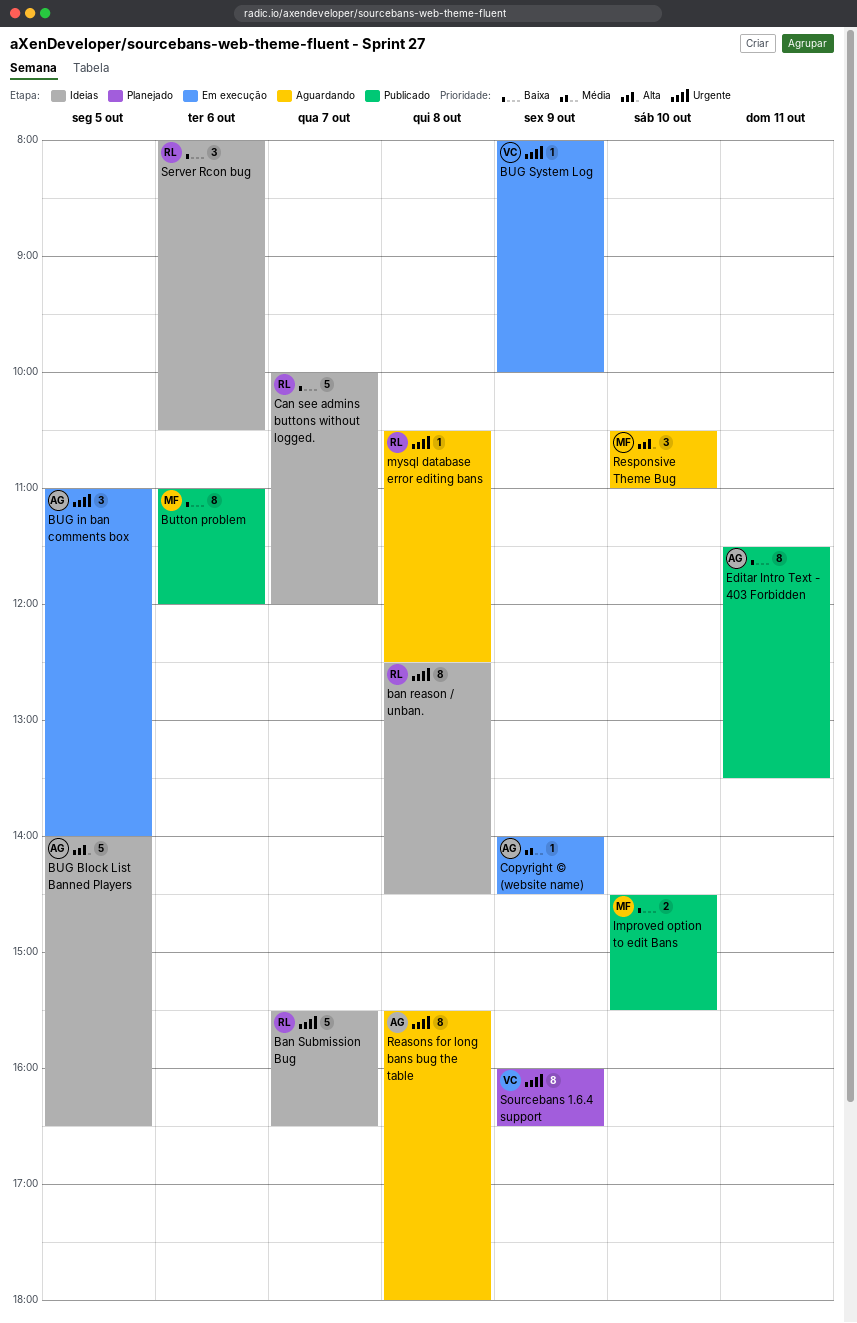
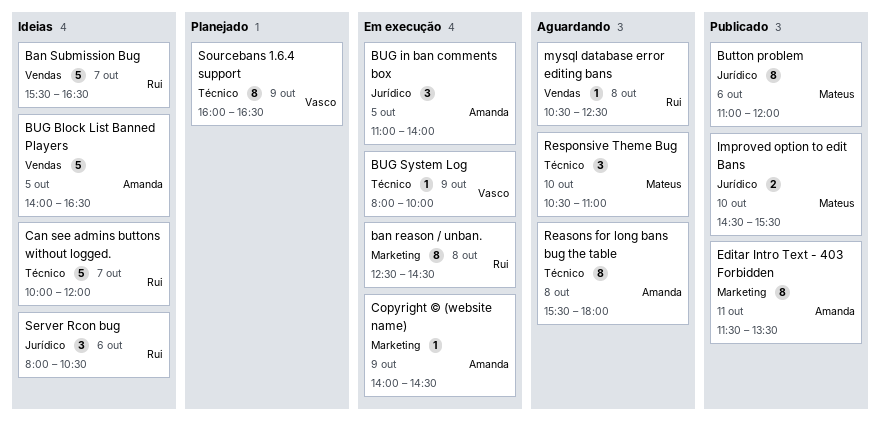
ban reason / unban., status: Ideias -> Em execução

